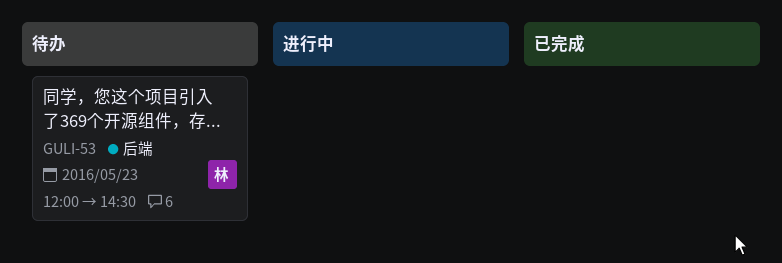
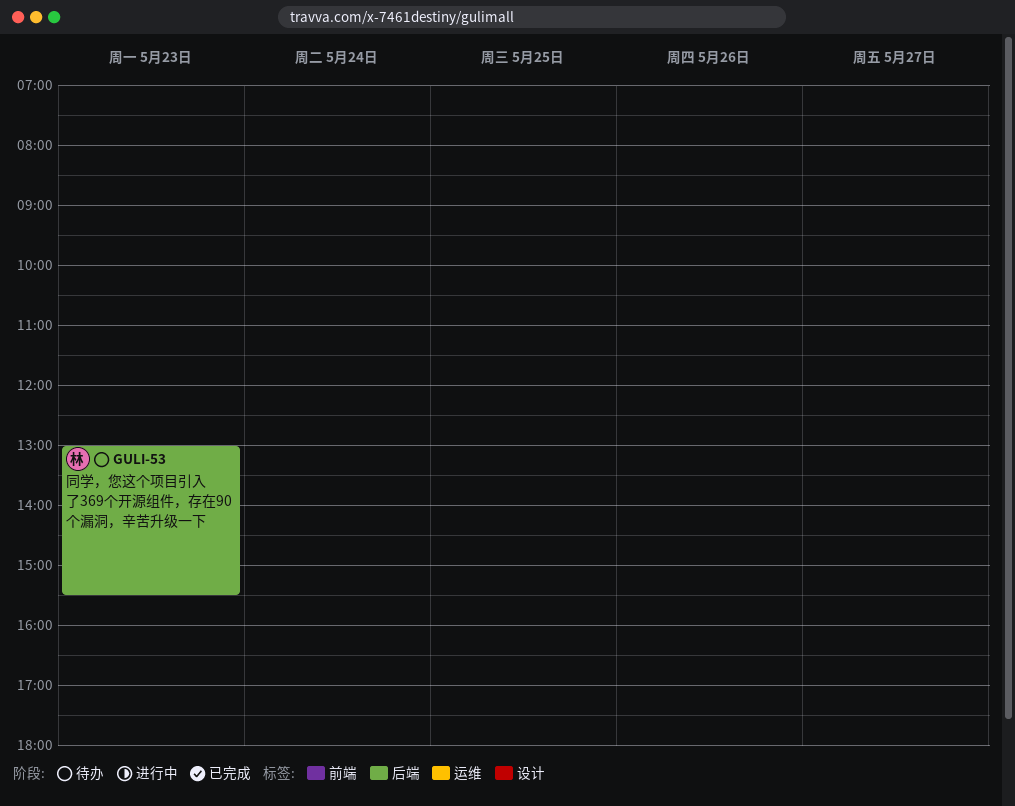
GULI-53, begins: 12:00 -> 13:00
GULI-53, ends: 14:30 -> 15:30

